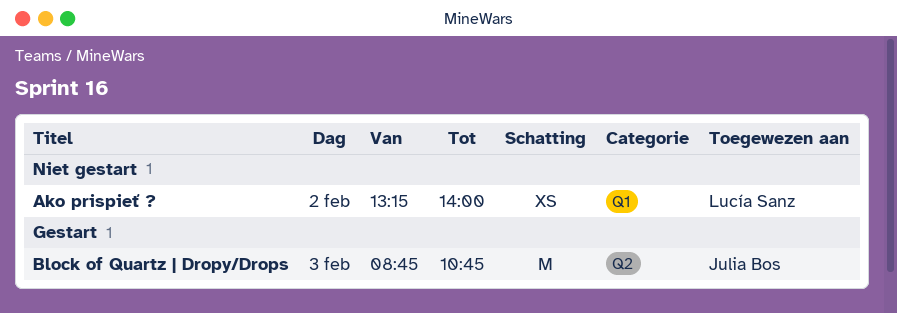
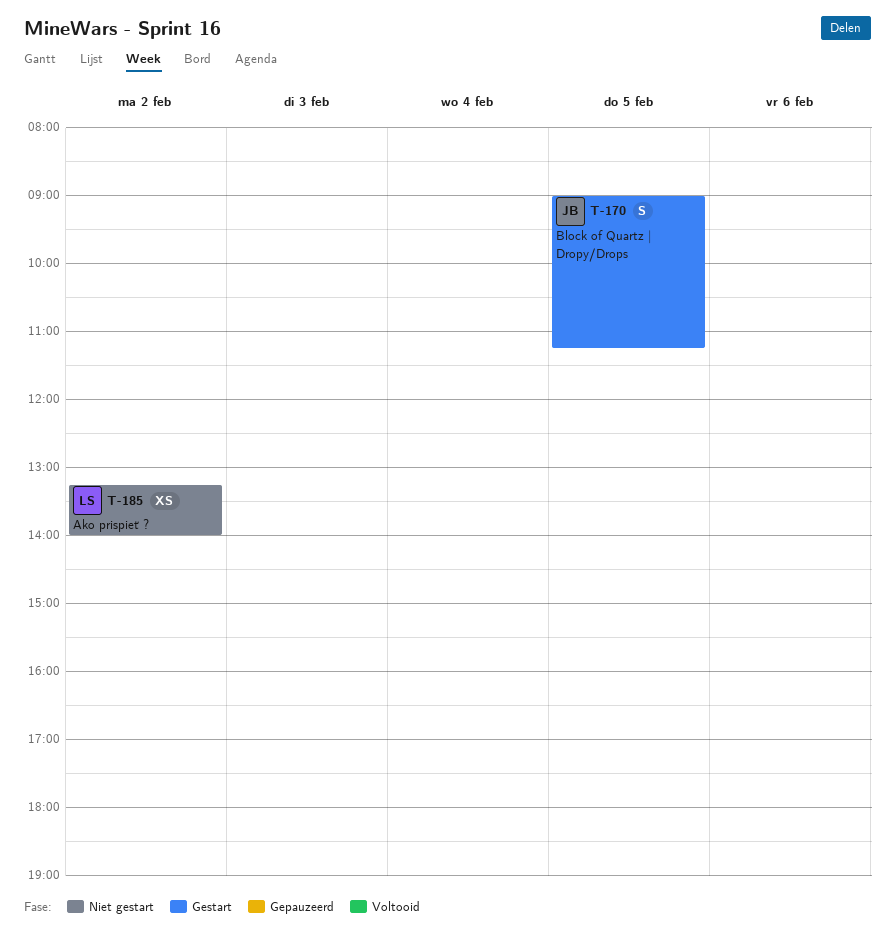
Block of Quartz | Dropy/Drops, estimate: M -> S
Block of Quartz | Dropy/Drops, day: Feb 3 -> Feb 5
Block of Quartz | Dropy/Drops, begins: 08:45 -> 09:00
Block of Quartz | Dropy/Drops, ends: 10:45 -> 11:15

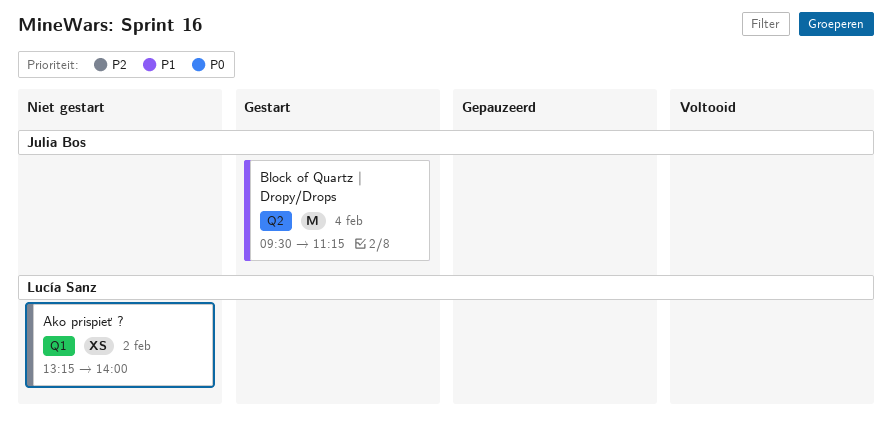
Block of Quartz | Dropy/Drops, estimate: S -> M
Block of Quartz | Dropy/Drops, day: Feb 5 -> Feb 4
Block of Quartz | Dropy/Drops, begins: 09:00 -> 09:30

